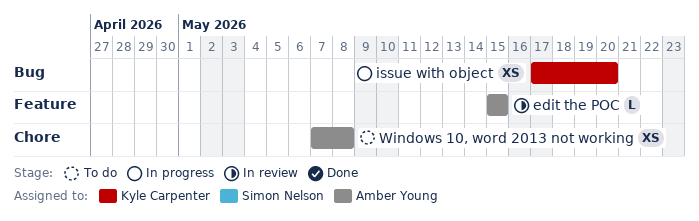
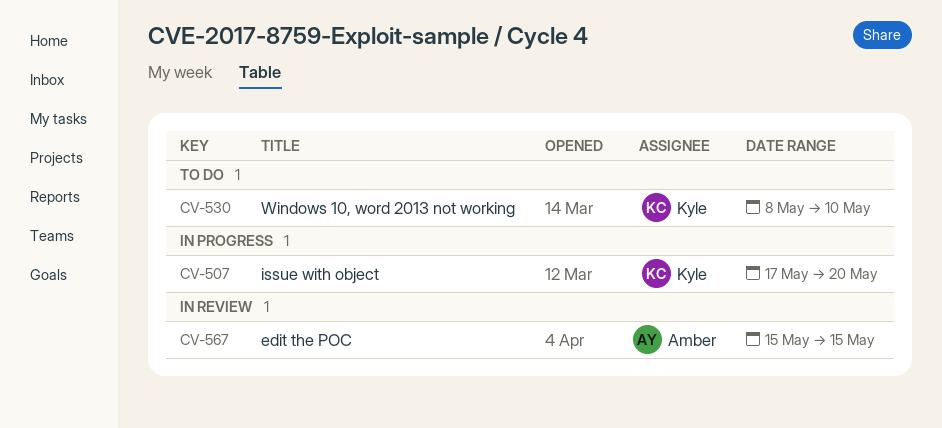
Windows 10, word 2013 not working, owner: Amber Young -> Kyle Carpenter
Windows 10, word 2013 not working, start: May 7 -> May 8
Windows 10, word 2013 not working, due: May 8 -> May 10

